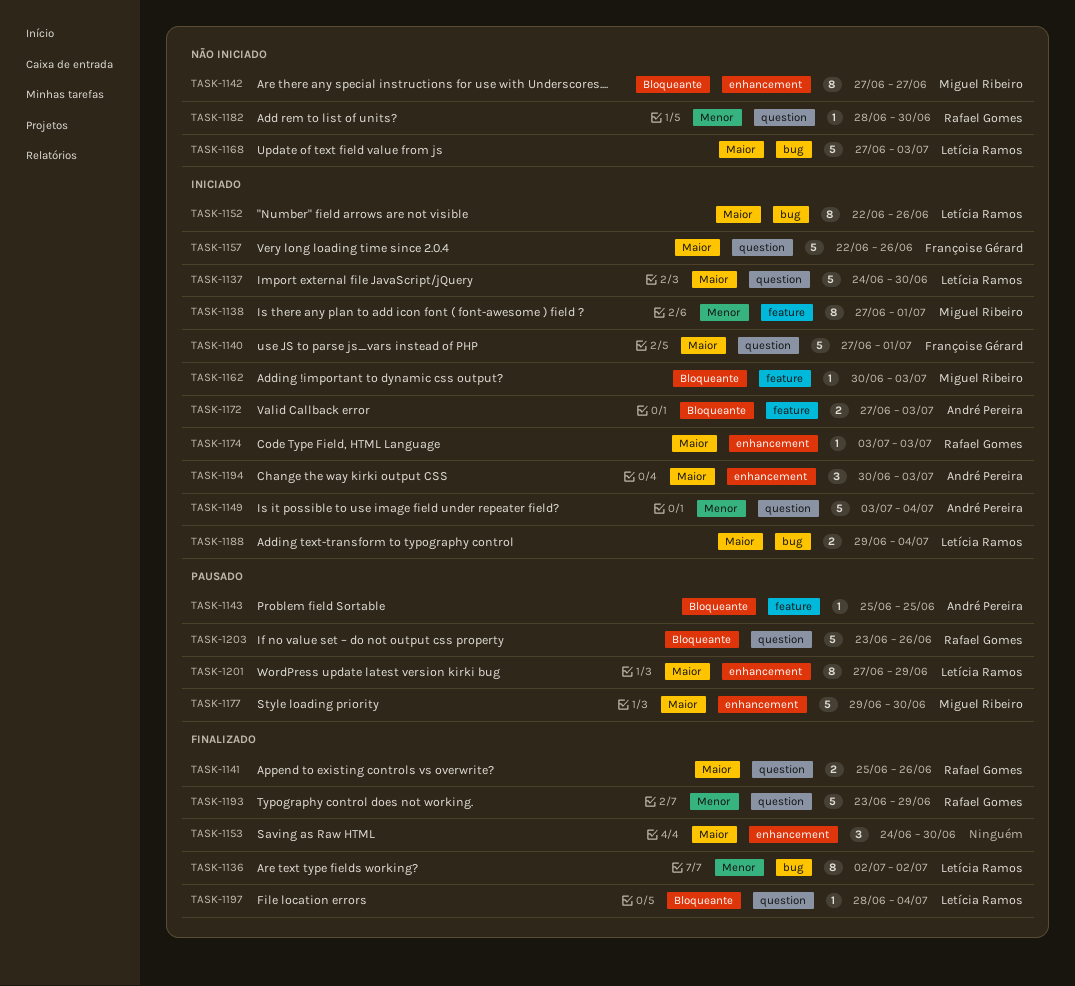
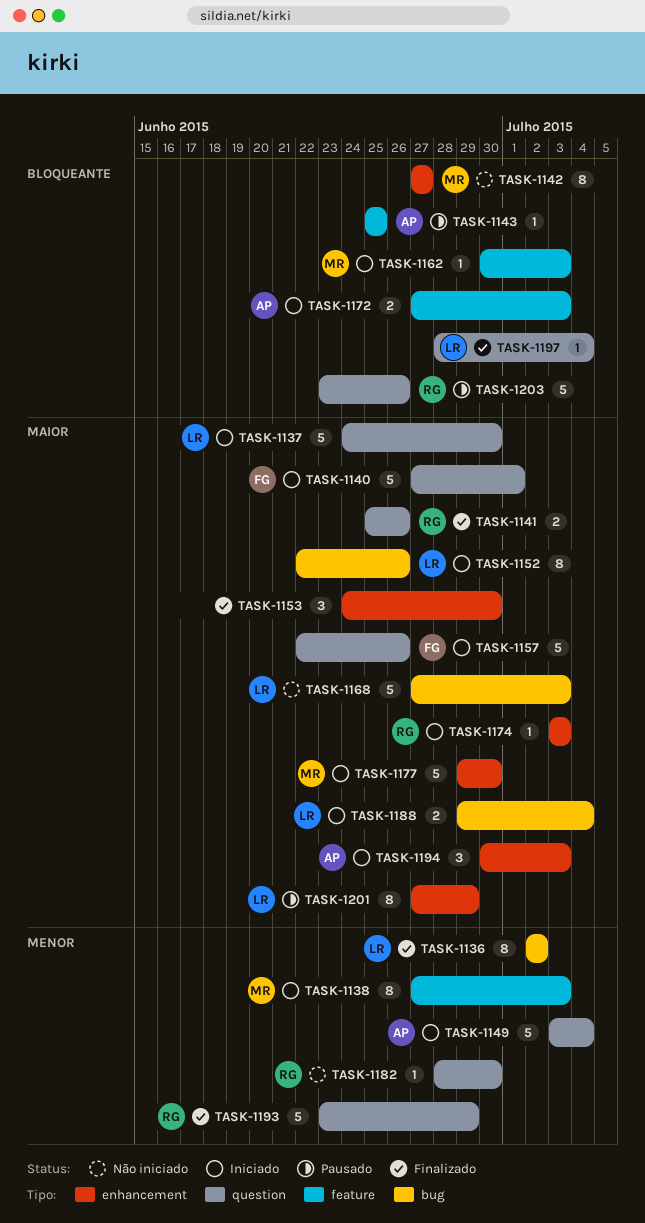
TASK-1138, due: Jul 1 -> Jul 3
TASK-1177, status: Pausado -> Iniciado

